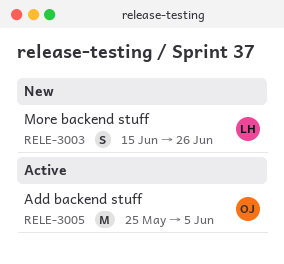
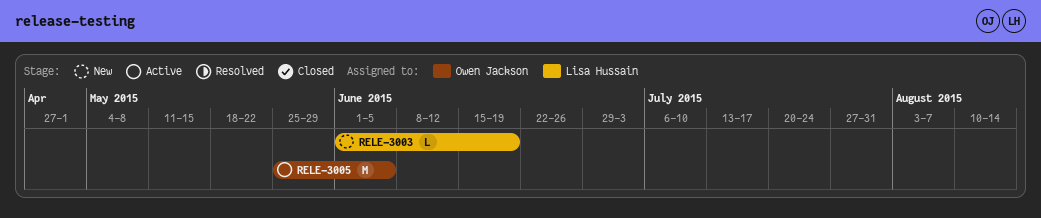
RELE-3003, estimate: S -> L
RELE-3003, start: Jun 15 -> Jun 1
RELE-3003, due: Jun 26 -> Jun 19

